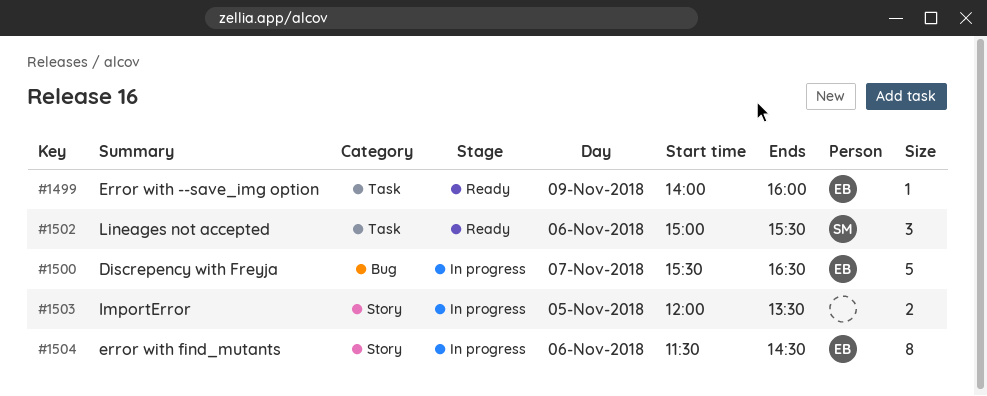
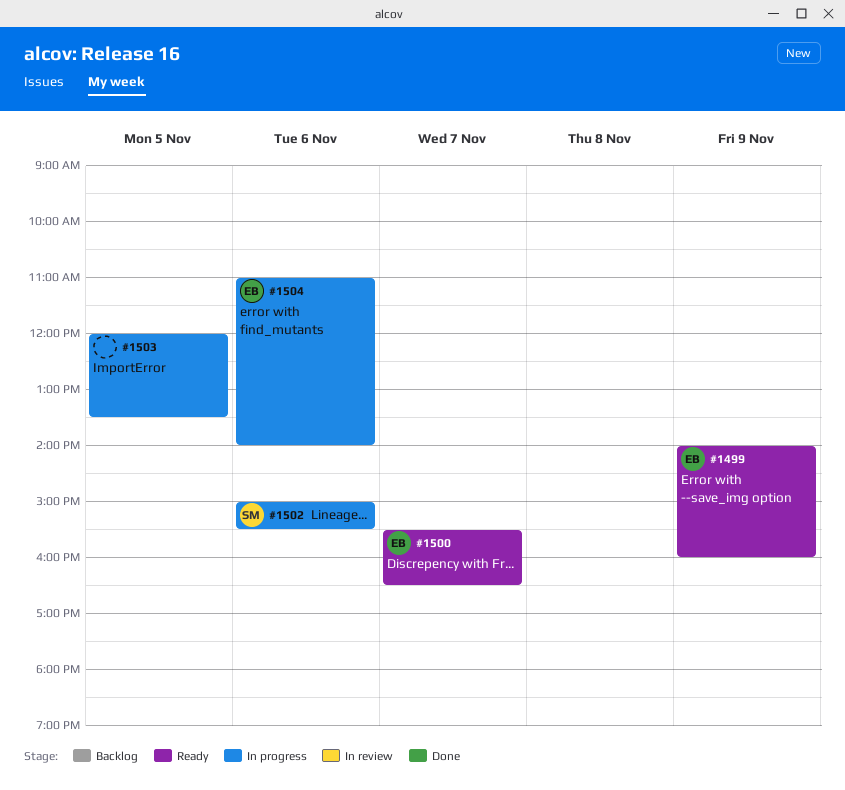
#1500, status: In progress -> Ready
#1502, status: Ready -> In progress
#1504, begins: 11:30 -> 11:00
#1504, ends: 14:30 -> 14:00

